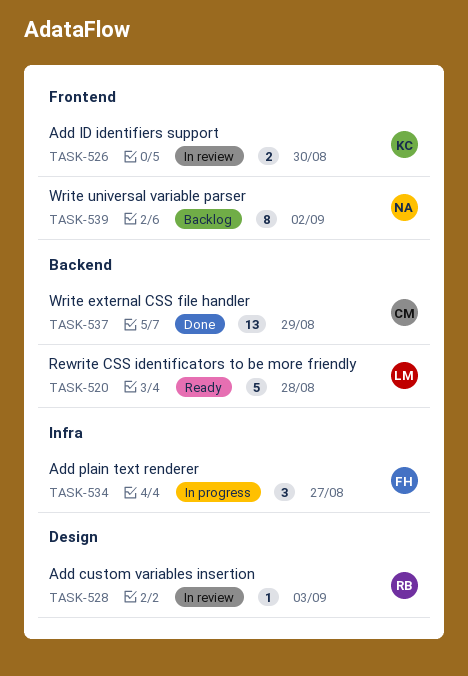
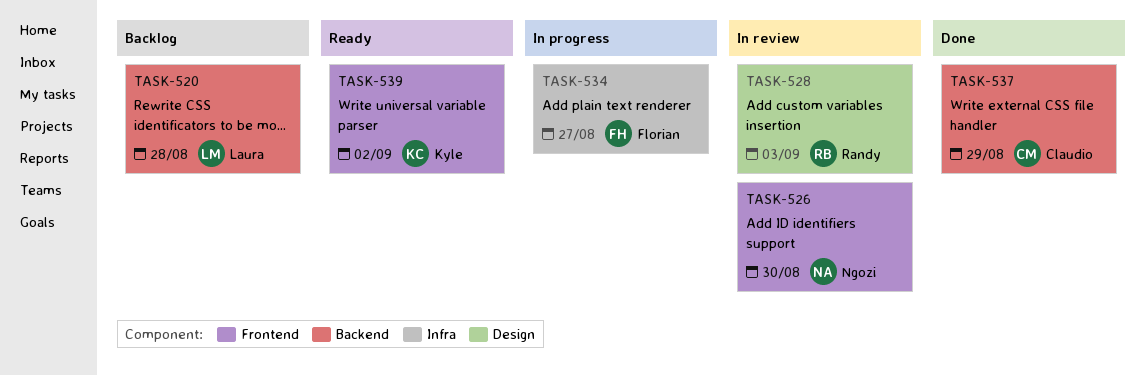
TASK-520, status: Ready -> Backlog
TASK-526, owner: Kyle -> Ngozi
TASK-539, status: Backlog -> Ready
TASK-539, owner: Ngozi -> Kyle

